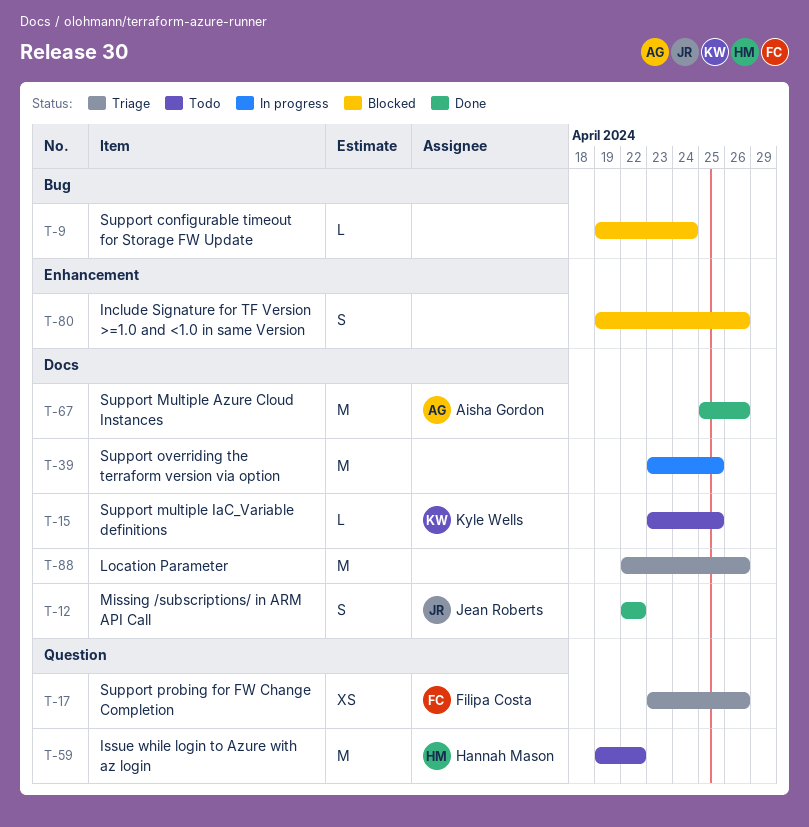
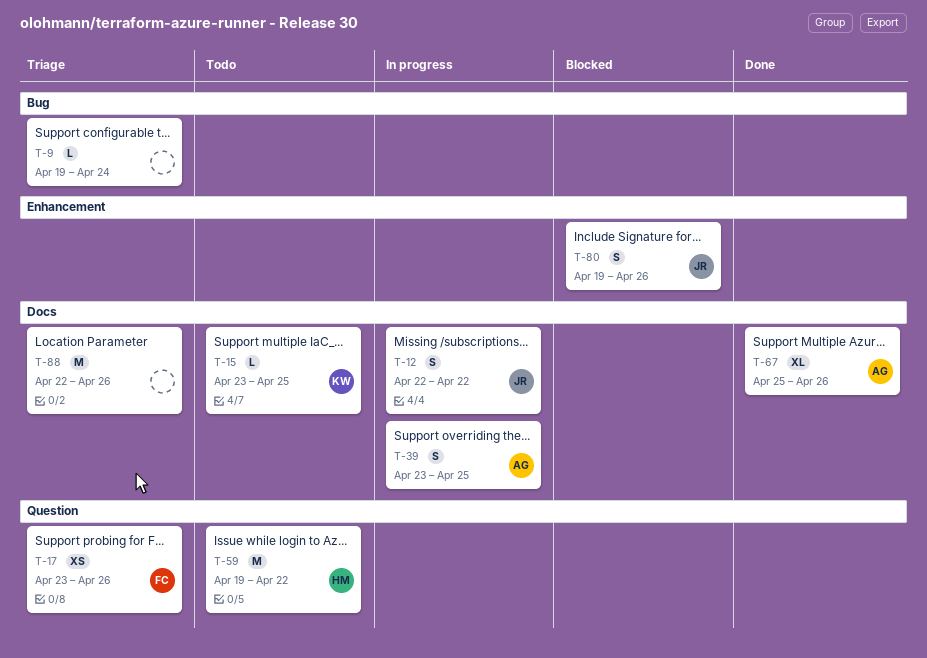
T-9, status: Blocked -> Triage
T-12, status: Done -> In progress
T-39, owner: none -> Aisha Gordon
T-39, estimate: M -> S
T-67, estimate: M -> XL
T-80, owner: none -> Jean Roberts

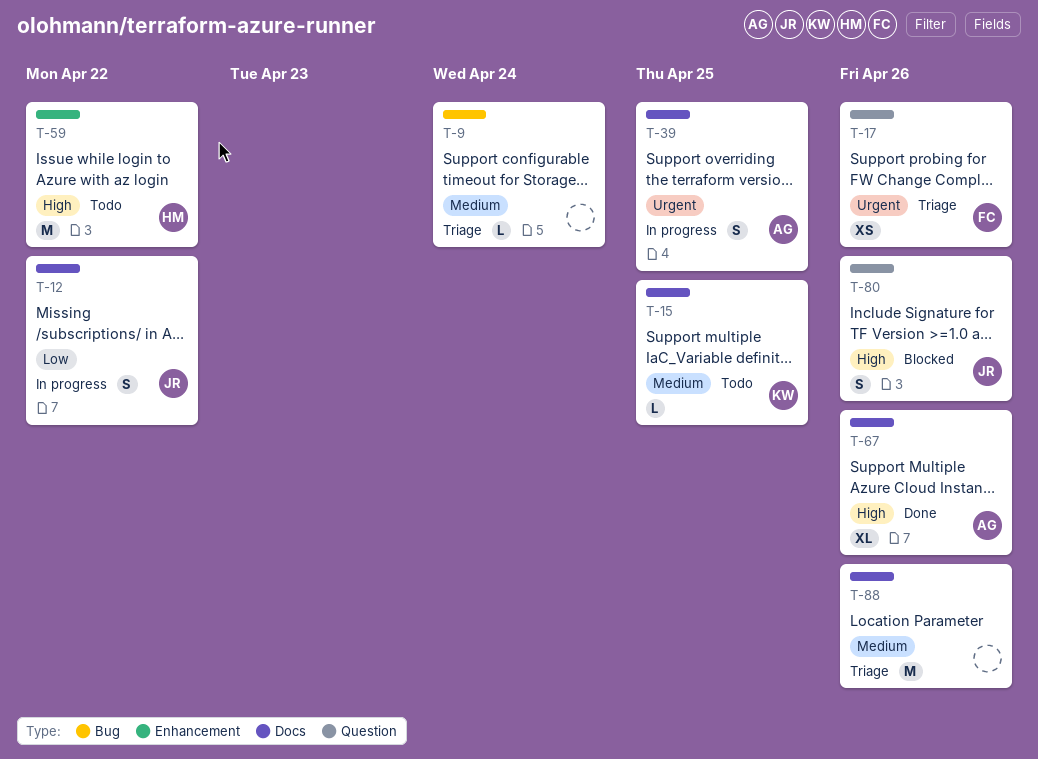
T-59, label: Question -> Enhancement
T-80, label: Enhancement -> Question

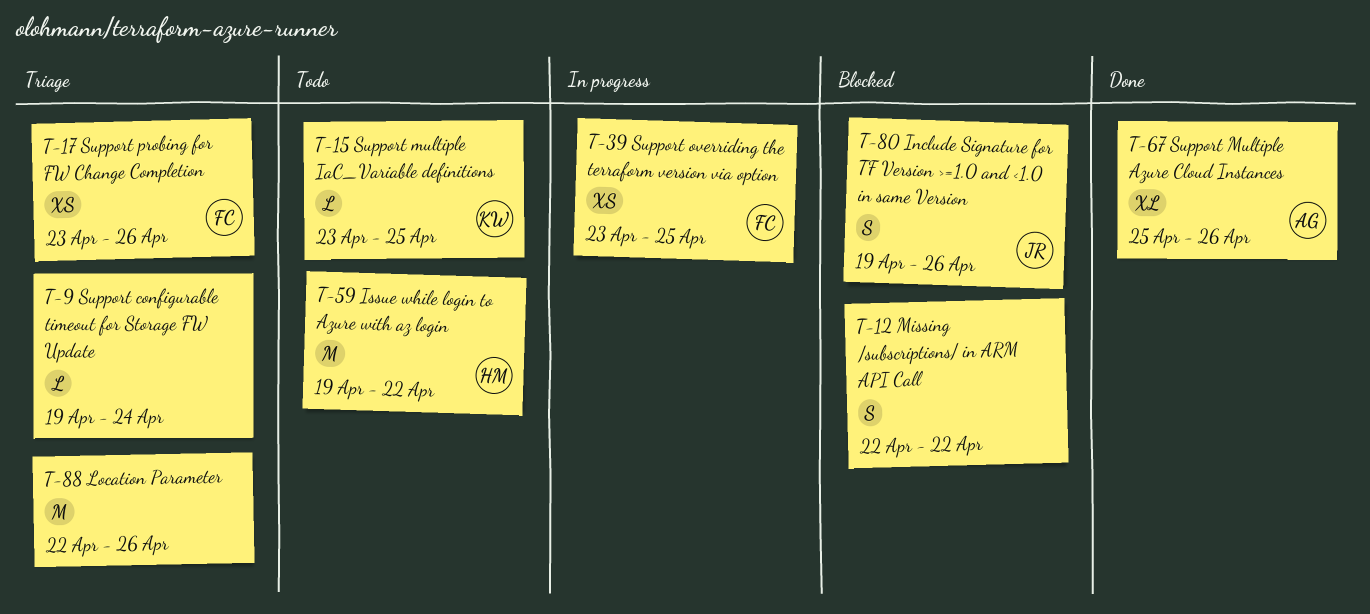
T-12, status: In progress -> Blocked
T-12, owner: JR -> none
T-39, owner: AG -> FC
T-39, estimate: S -> XS

